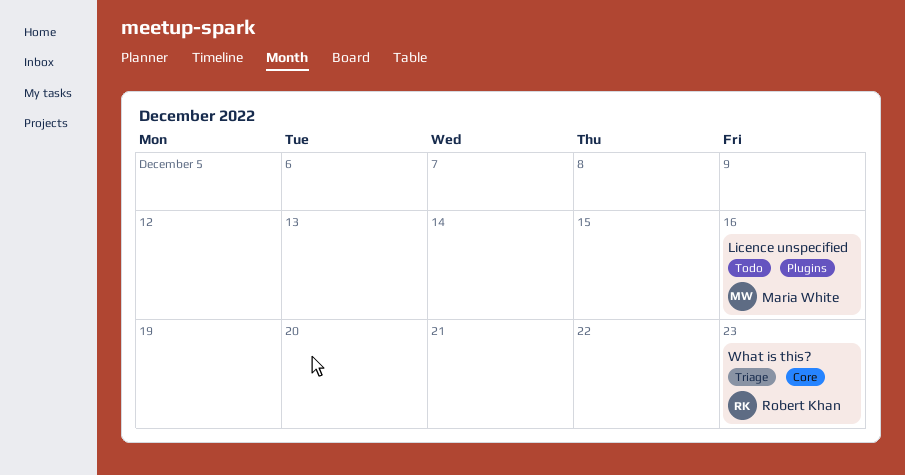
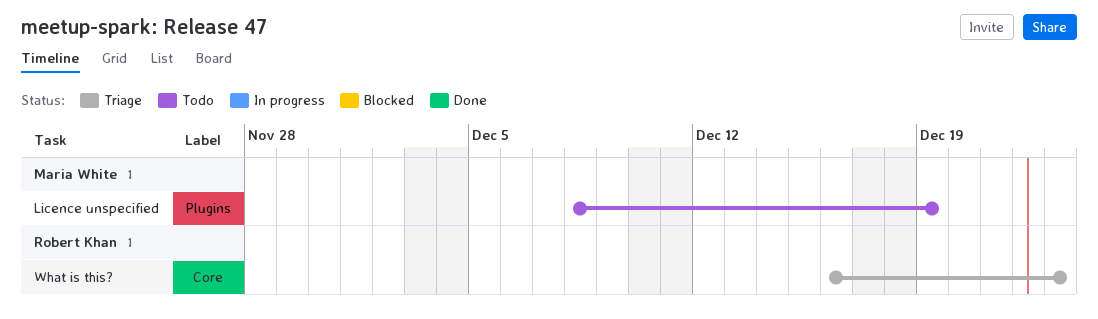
Licence unspecified, due: Dec 16 -> Dec 19

